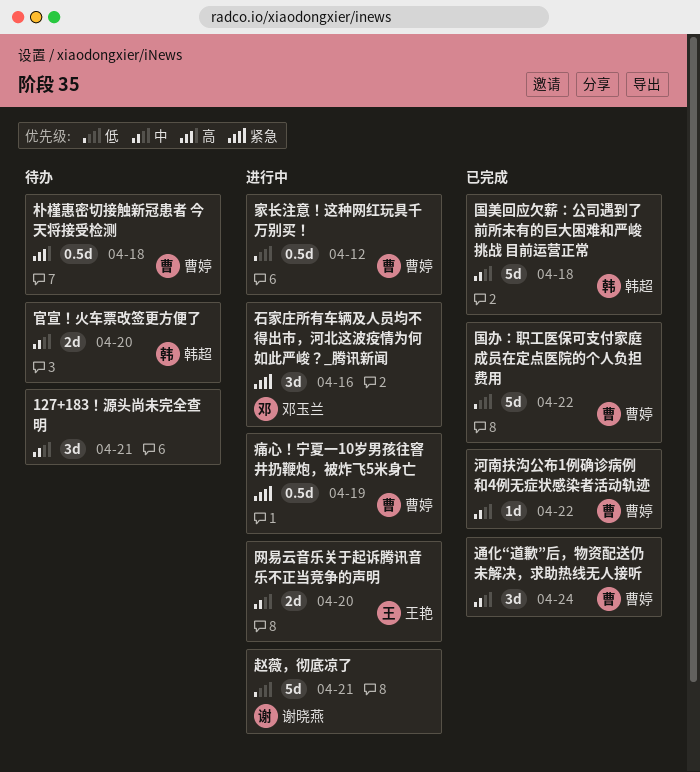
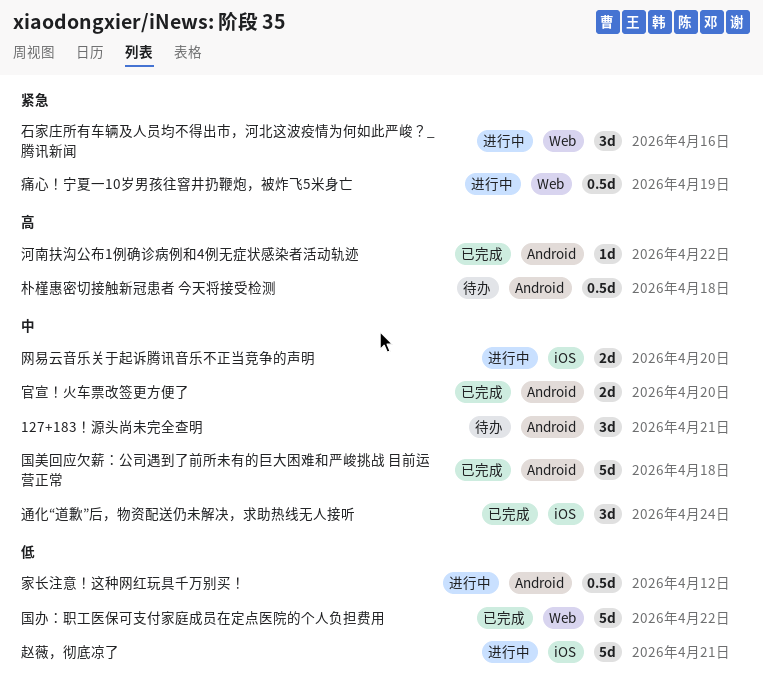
官宣！火车票改签更方便了, status: 待办 -> 已完成
河南扶沟公布1例确诊病例和4例无症状感染者活动轨迹, priority: 中 -> 高

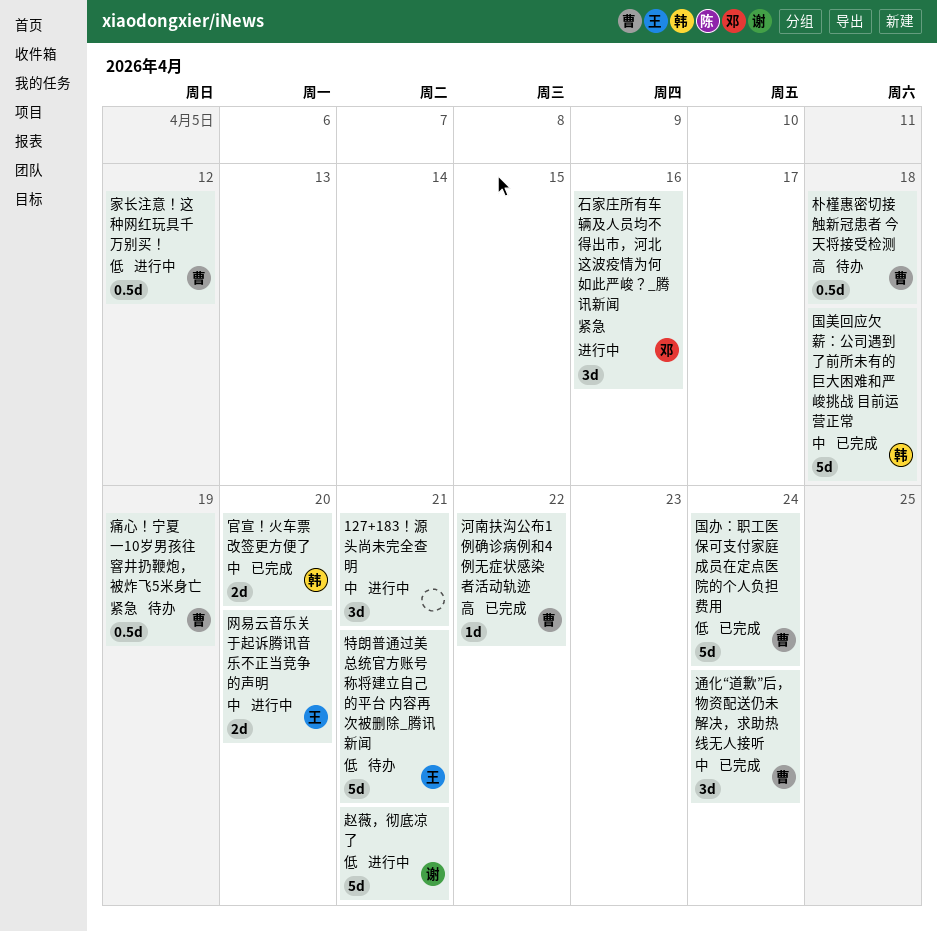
127+183！源头尚未完全查明, status: 待办 -> 进行中
国办：职工医保可支付家庭成员在定点医院的个人负担费用, due: Apr 22 -> Apr 24
特朗普通过美总统官方账号称将建立自己的平台 内容再次被删除_腾讯新闻: none -> present
痛心！宁夏一10岁男孩往窨井扔鞭炮，被炸飞5米身亡, status: 进行中 -> 待办

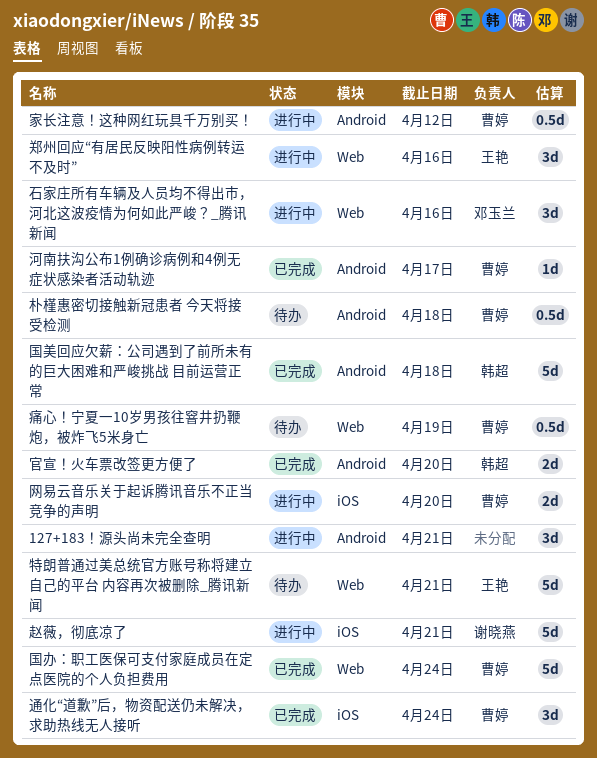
河南扶沟公布1例确诊病例和4例无症状感染者活动轨迹, due: Apr 22 -> Apr 17
网易云音乐关于起诉腾讯音乐不正当竞争的声明, owner: 王艳 -> 曹婷
郑州回应“有居民反映阳性病例转运不及时”: none -> present

